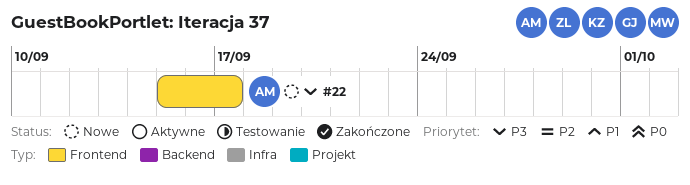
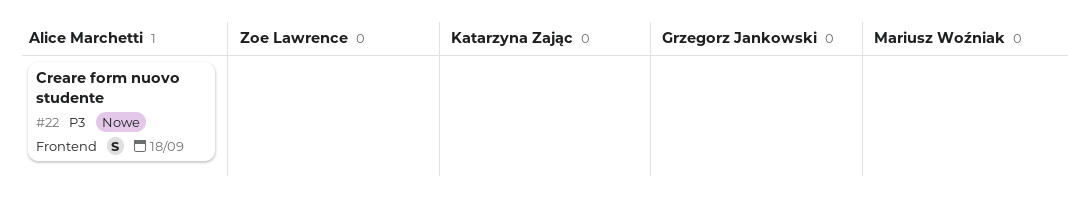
#22, due: Sep 17 -> Sep 18

